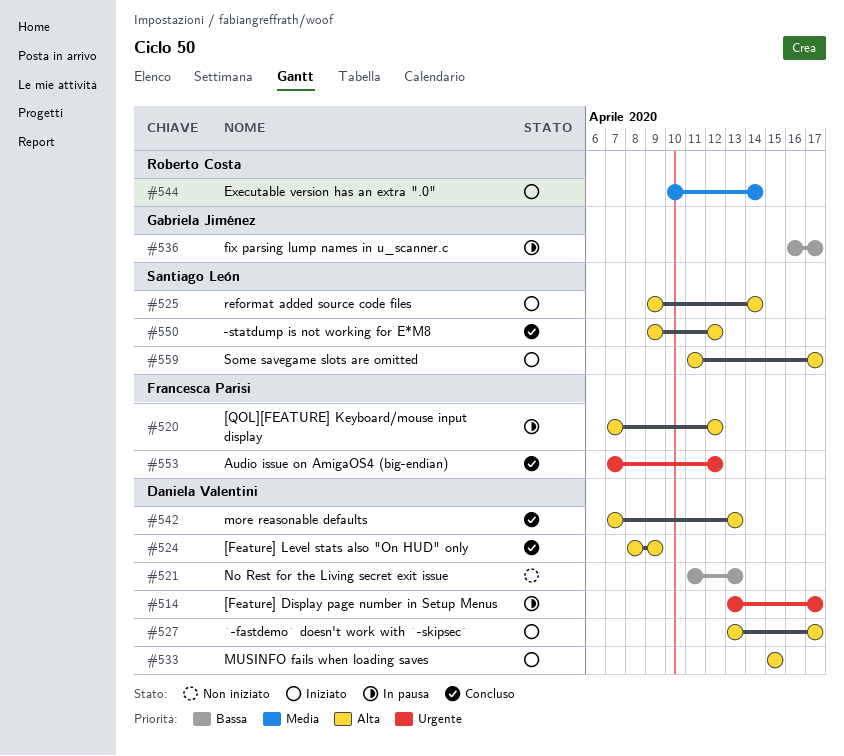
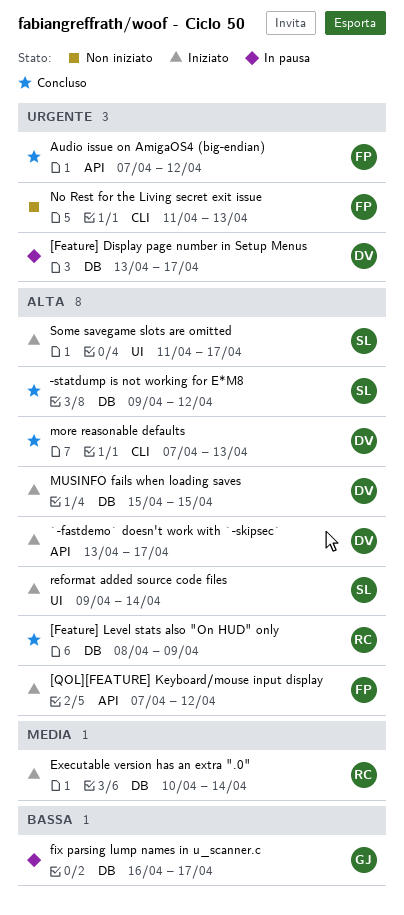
[Feature] Level stats also "On HUD" only, owner: Daniela Valentini -> Roberto Costa
[QOL][FEATURE] Keyboard/mouse input display, status: In pausa -> Iniziato
No Rest for the Living secret exit issue, owner: Daniela Valentini -> Francesca Parisi
No Rest for the Living secret exit issue, priority: Bassa -> Urgente

